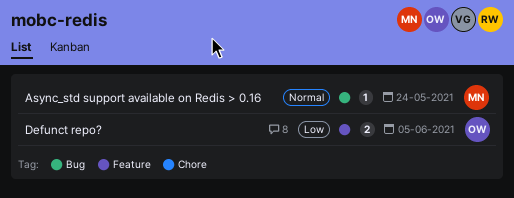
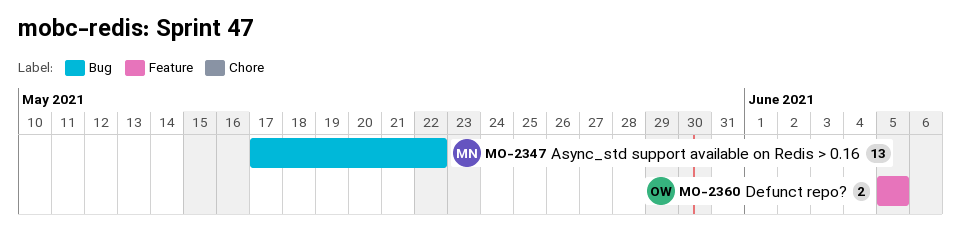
Async_std support available on Redis > 0.16, estimate: 1 -> 13
Async_std support available on Redis > 0.16, due: May 24 -> May 22

